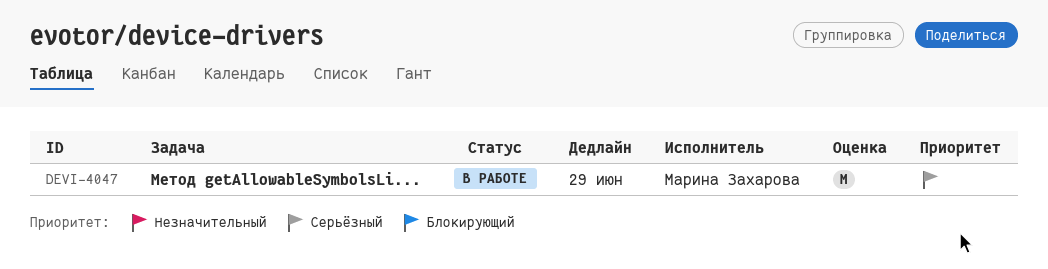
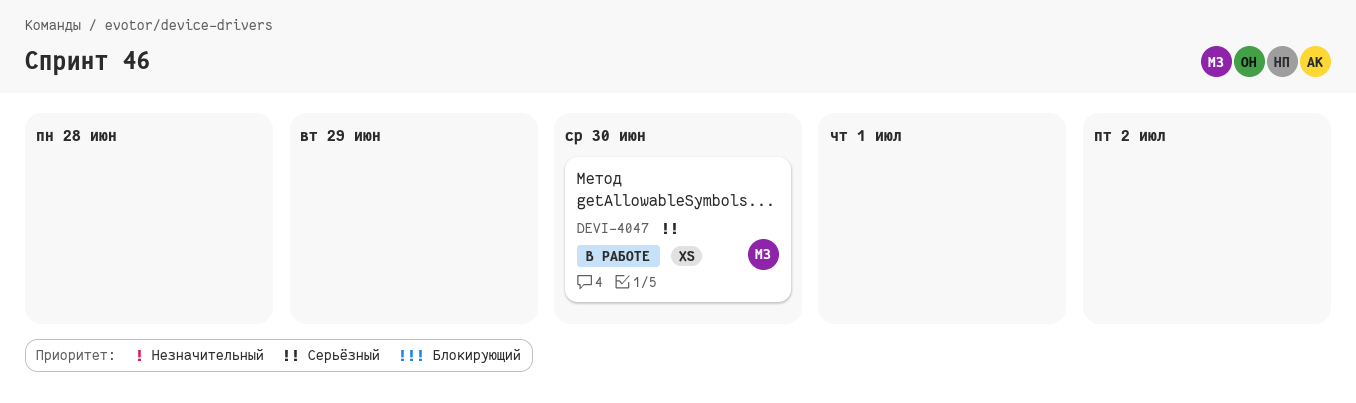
DEVI-4047, estimate: M -> XS
DEVI-4047, due: Jun 29 -> Jun 30

